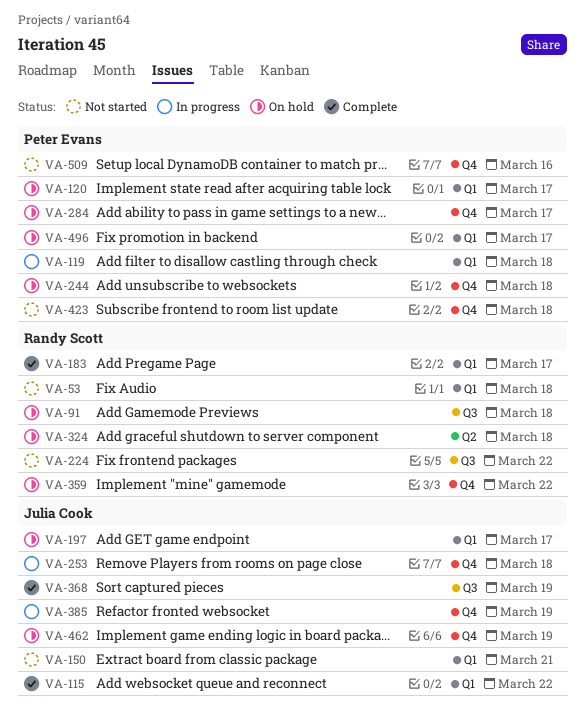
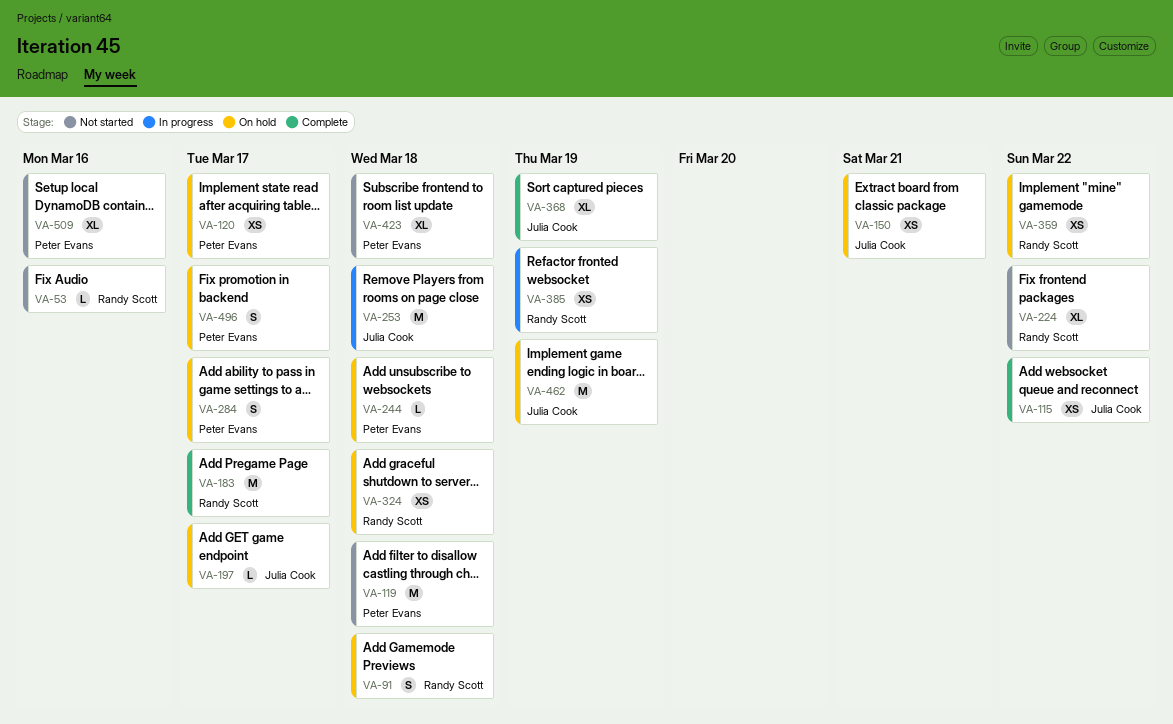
VA-53, due: Mar 18 -> Mar 16
VA-119, status: In progress -> Not started
VA-150, status: Not started -> On hold
VA-385, owner: Julia Cook -> Randy Scott

